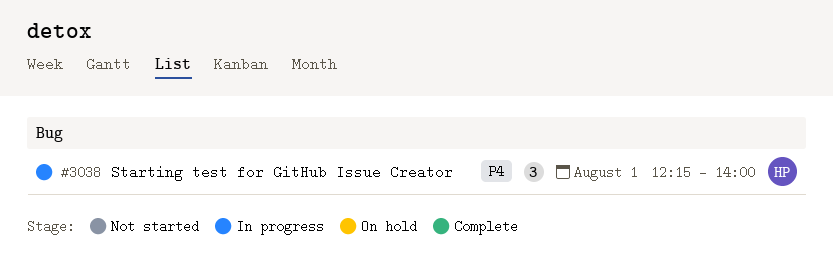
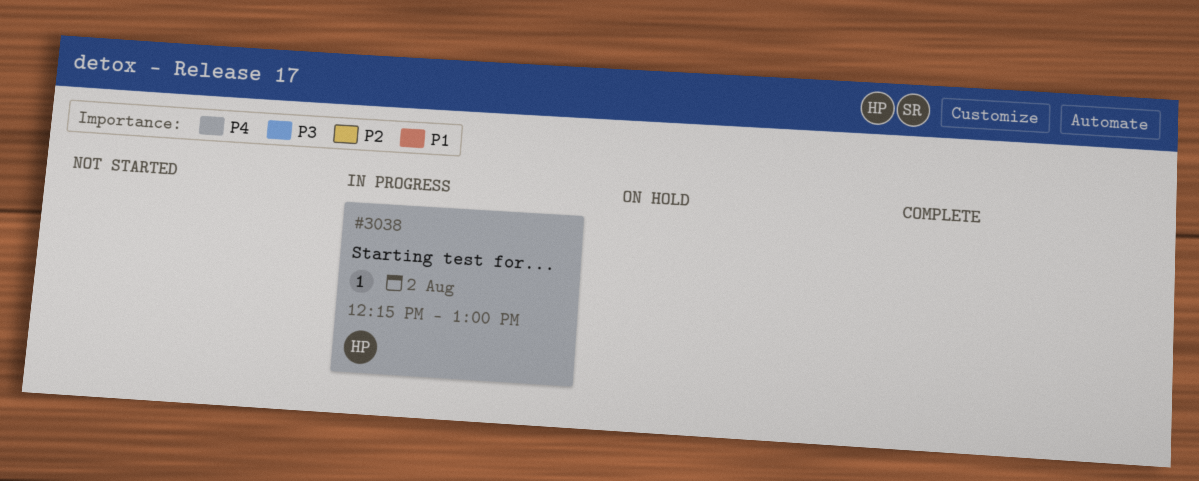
#3038, estimate: 3 -> 1
#3038, day: Aug 1 -> Aug 2
#3038, ends: 14:00 -> 13:00

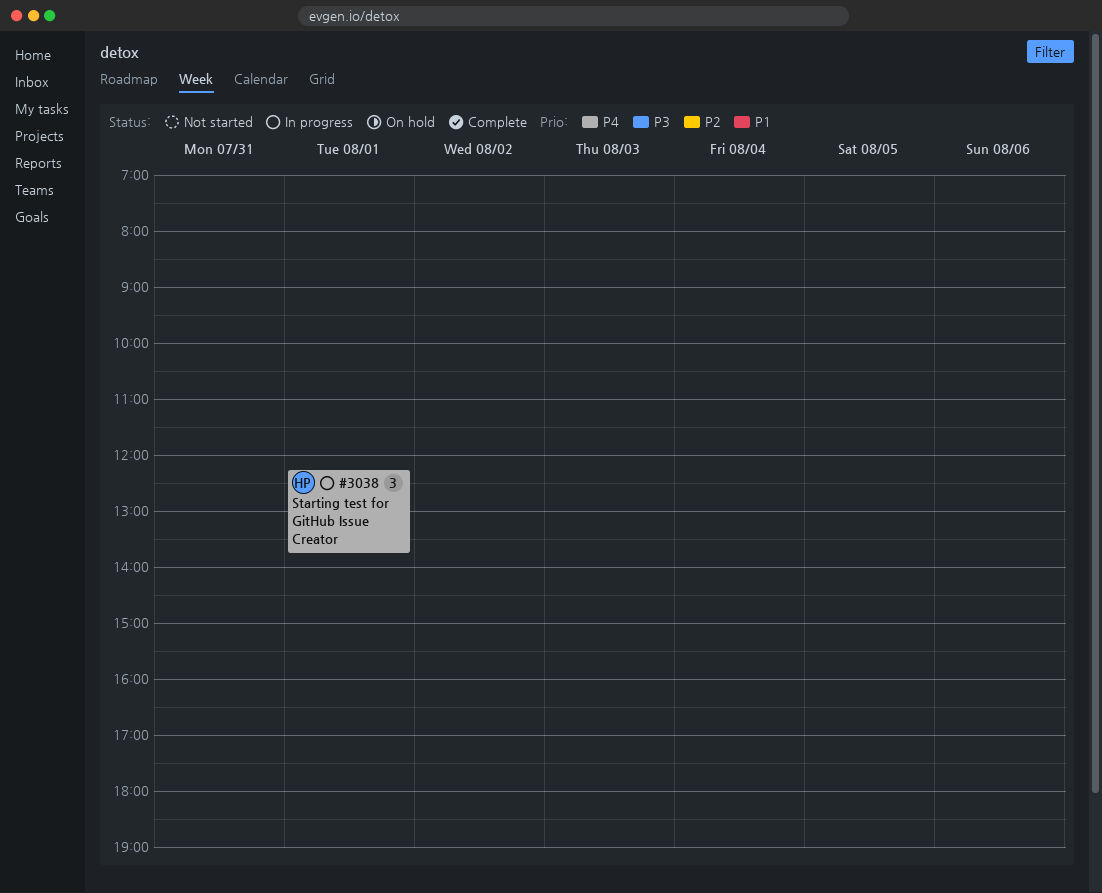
#3038, estimate: 1 -> 3
#3038, day: Aug 2 -> Aug 1
#3038, ends: 13:00 -> 13:45

